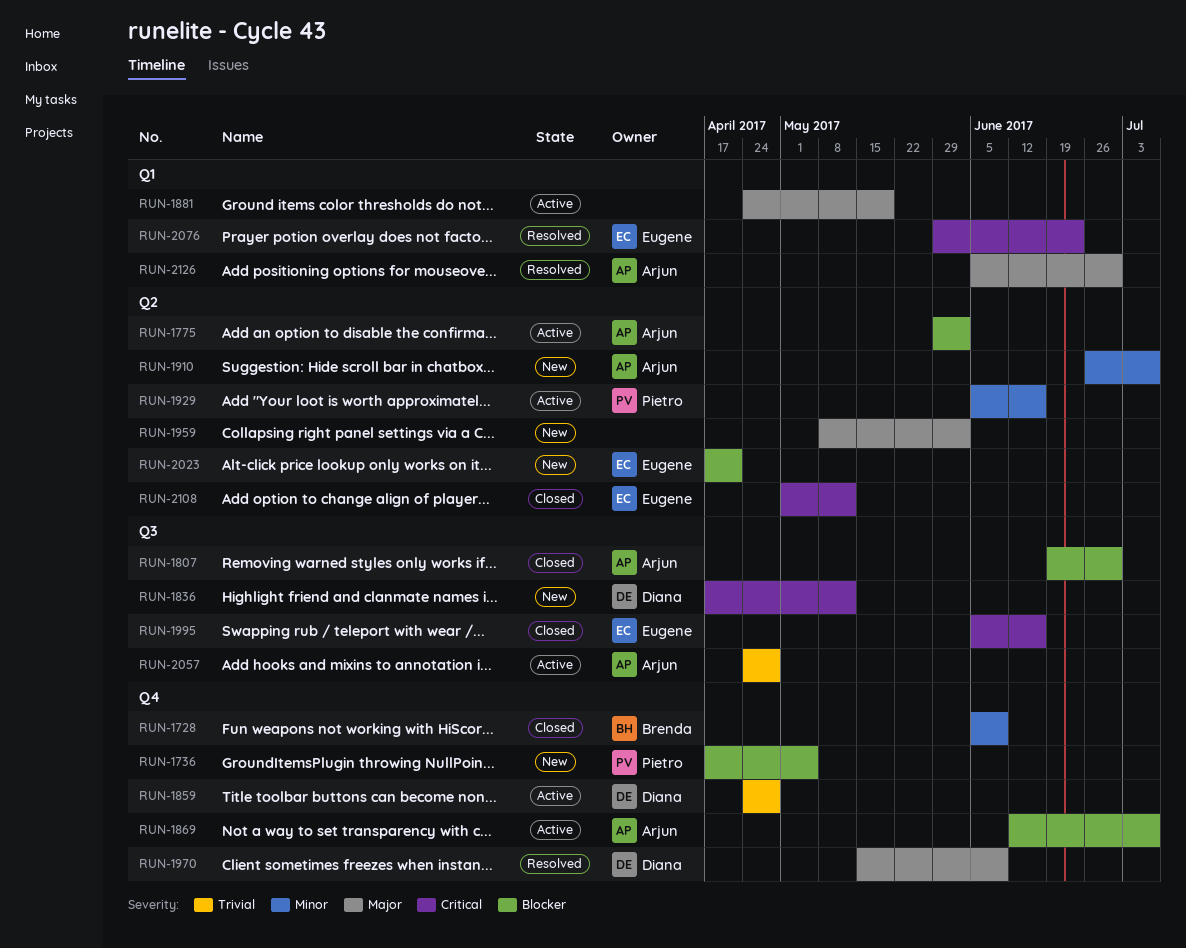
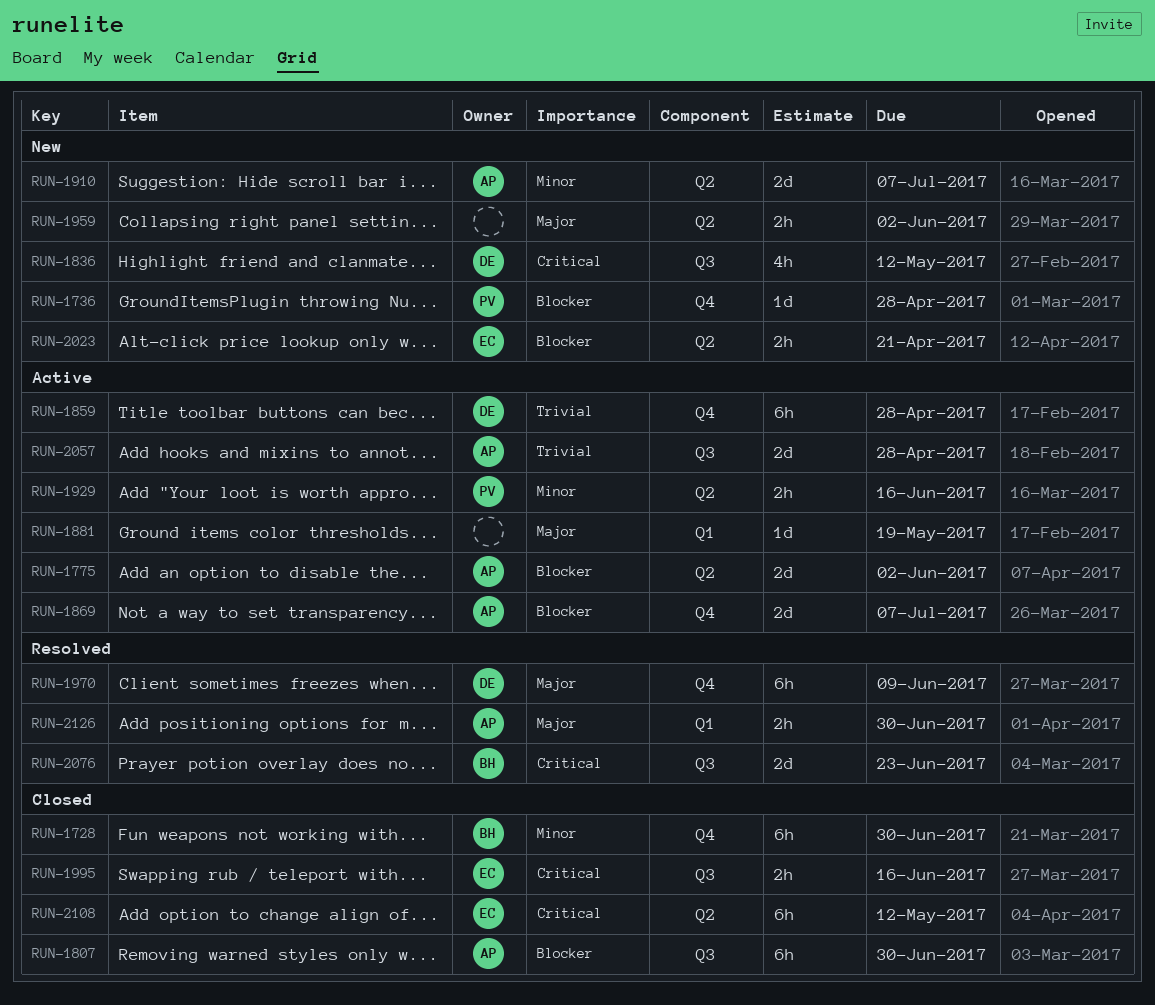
RUN-1728, due: Jun 9 -> Jun 30
RUN-1736, due: May 5 -> Apr 28
RUN-2076, owner: Eugene -> Brenda
RUN-2076, label: Q1 -> Q3

